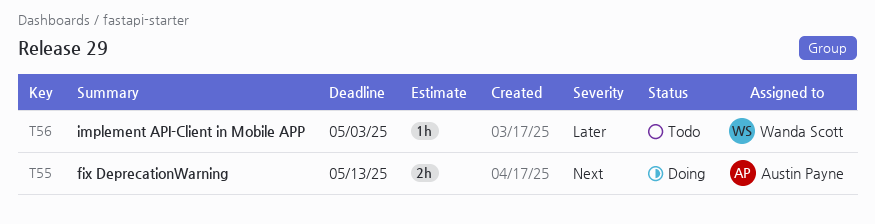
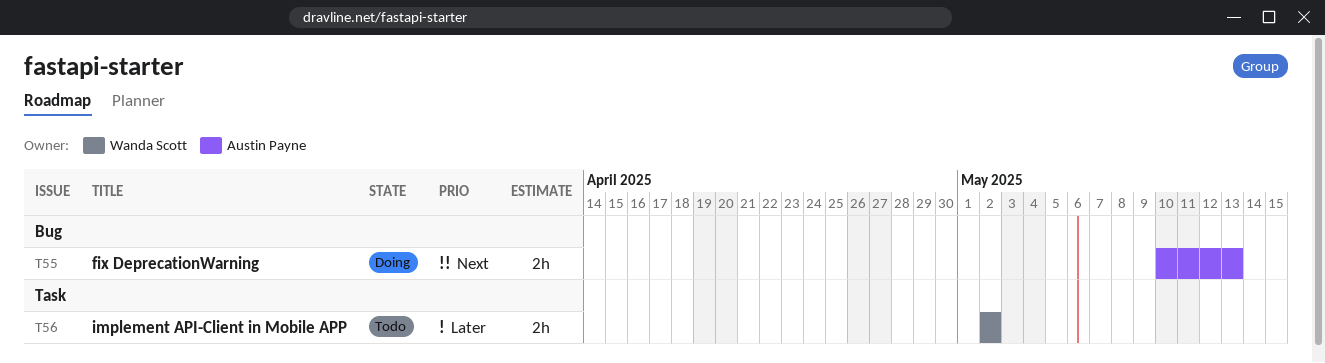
T56, estimate: 1h -> 2h
T56, due: May 3 -> May 2

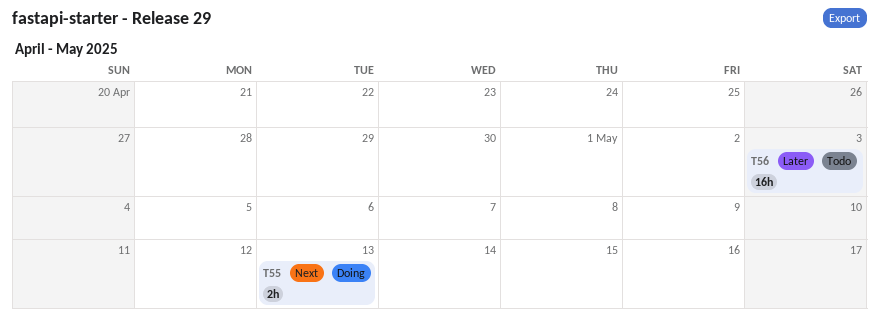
T56, estimate: 2h -> 16h
T56, due: May 2 -> May 3

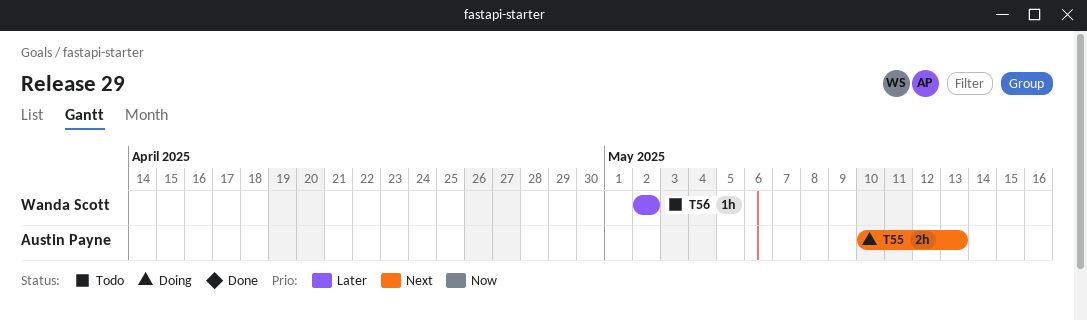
T56, estimate: 16h -> 1h
T56, due: May 3 -> May 2

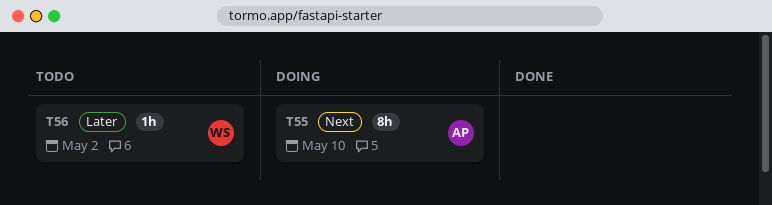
T55, estimate: 2h -> 8h
T55, due: May 13 -> May 10

